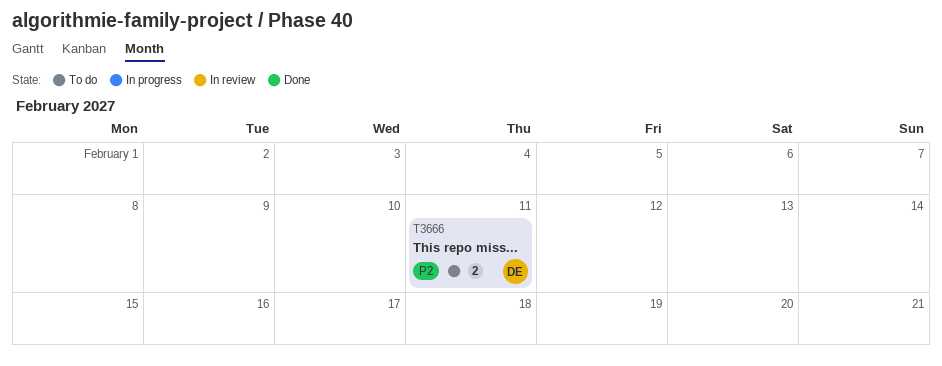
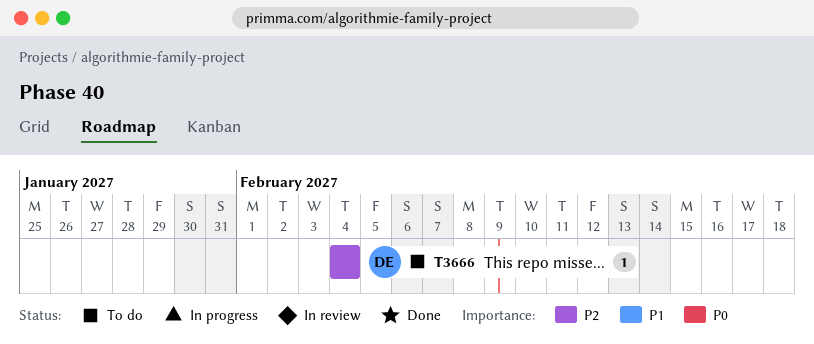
T3666, estimate: 2 -> 1
T3666, due: Feb 11 -> Feb 4

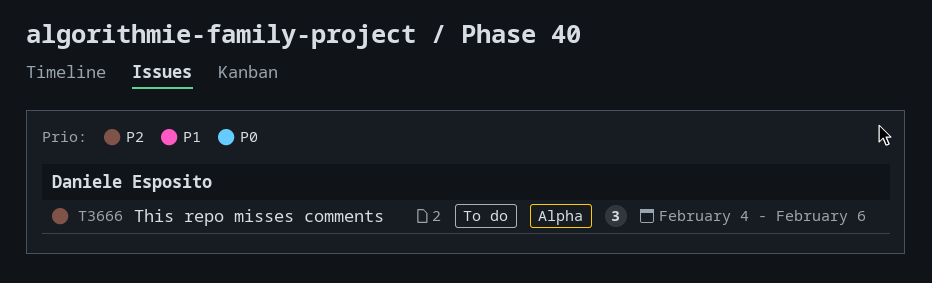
T3666, estimate: 1 -> 3
T3666, due: Feb 4 -> Feb 6

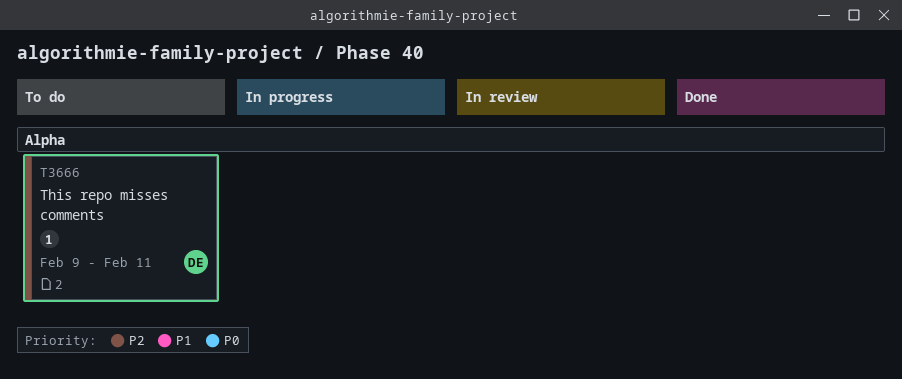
T3666, estimate: 3 -> 1
T3666, start: Feb 4 -> Feb 9
T3666, due: Feb 6 -> Feb 11

